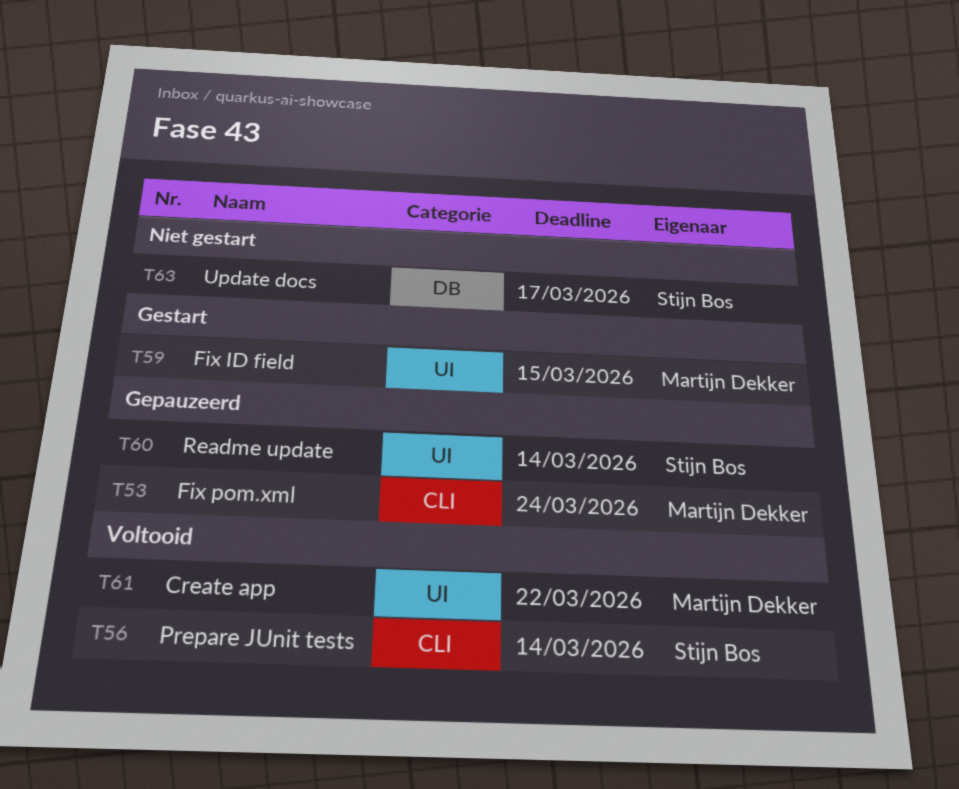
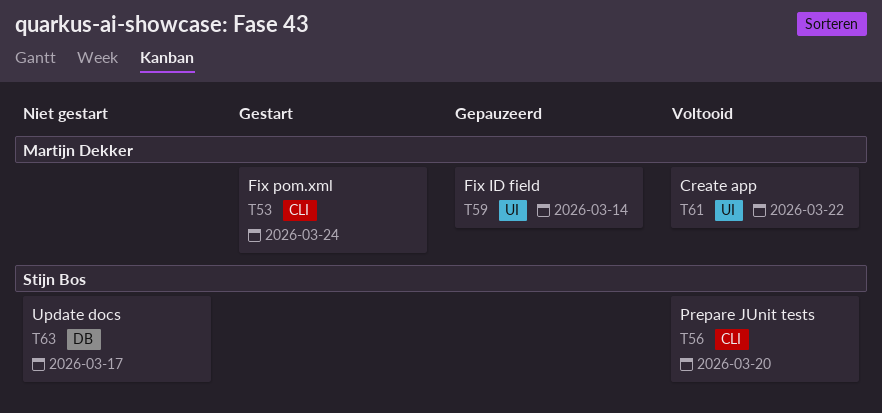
T53, status: Gepauzeerd -> Gestart
T56, due: Mar 14 -> Mar 20
T59, status: Gestart -> Gepauzeerd
T59, due: Mar 15 -> Mar 14
T60: present -> none

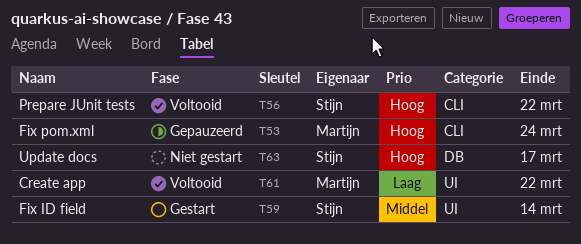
T53, status: Gestart -> Gepauzeerd
T56, due: Mar 20 -> Mar 22
T59, status: Gepauzeerd -> Gestart
T59, owner: Martijn Dekker -> Stijn Bos

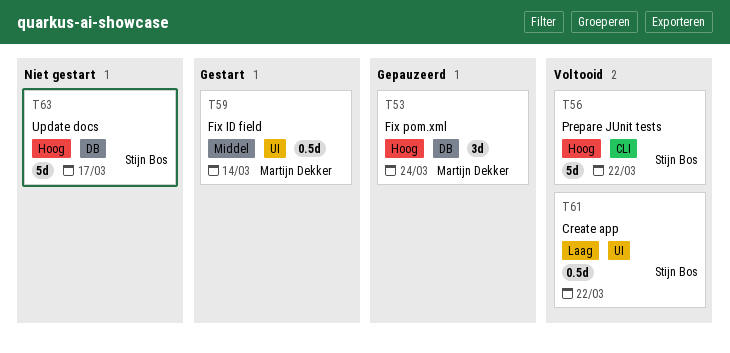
T53, label: CLI -> DB
T59, owner: Stijn Bos -> Martijn Dekker
T61, owner: Martijn Dekker -> Stijn Bos

